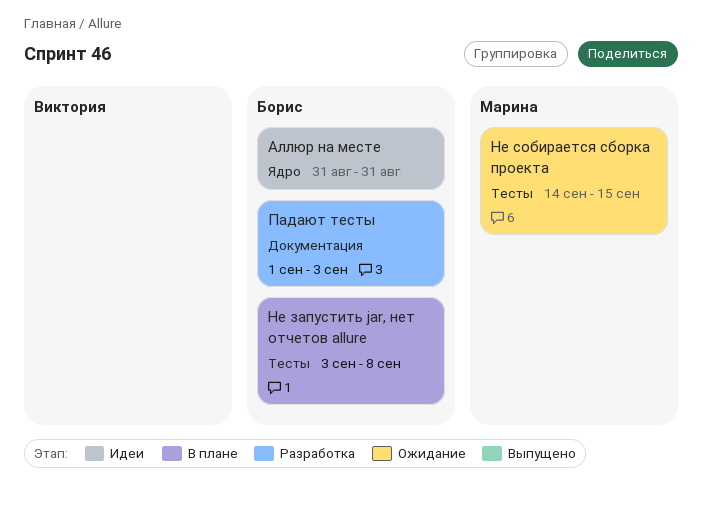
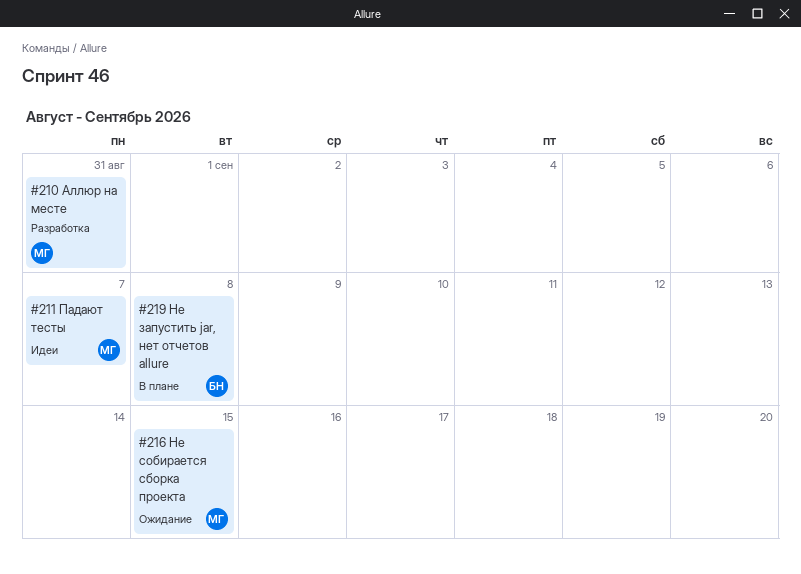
Аллюр на месте, status: Идеи -> Разработка
Аллюр на месте, owner: Борис -> Марина
Падают тесты, status: Разработка -> Идеи
Падают тесты, owner: Борис -> Марина
Падают тесты, due: Sep 3 -> Sep 7

